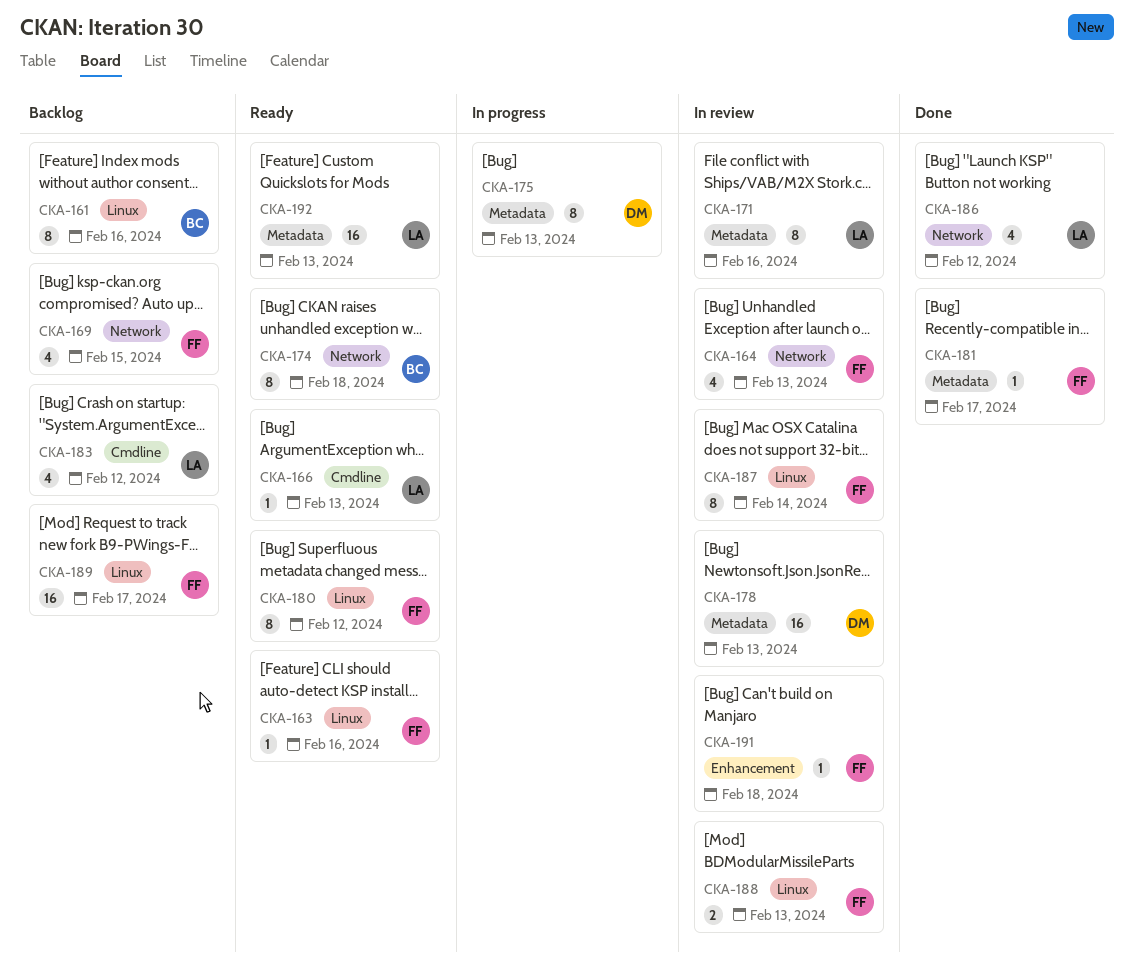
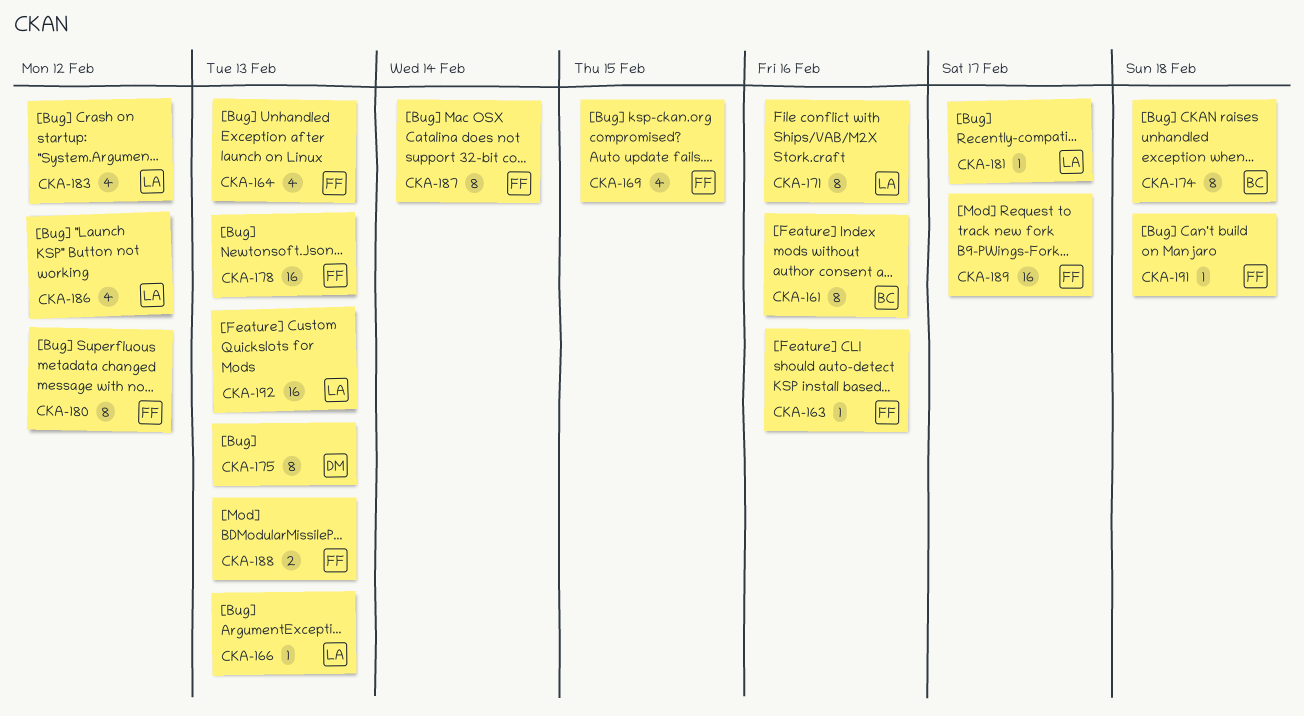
CKA-178, owner: DM -> FF
CKA-181, owner: FF -> LA

